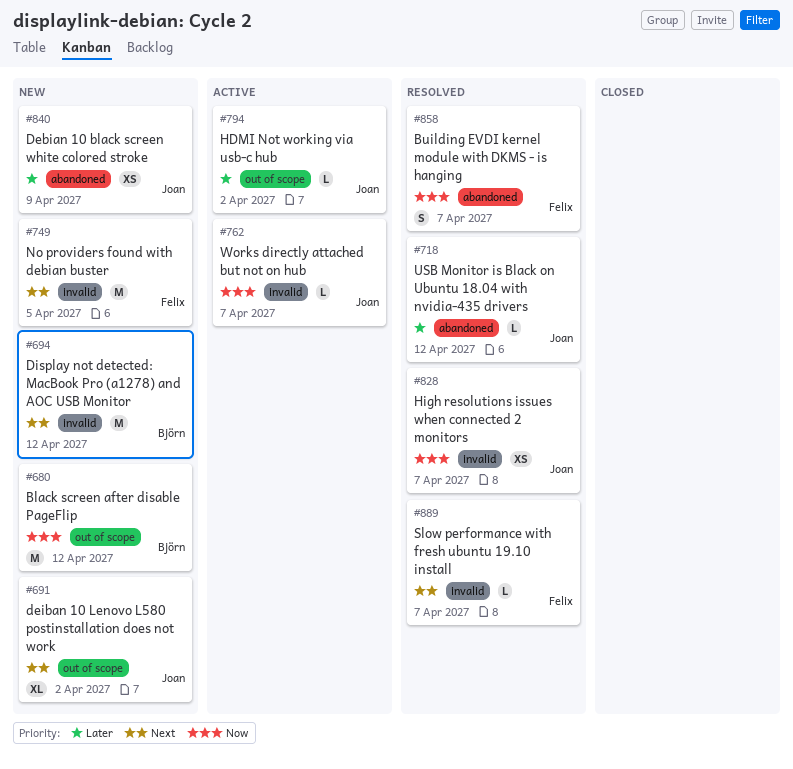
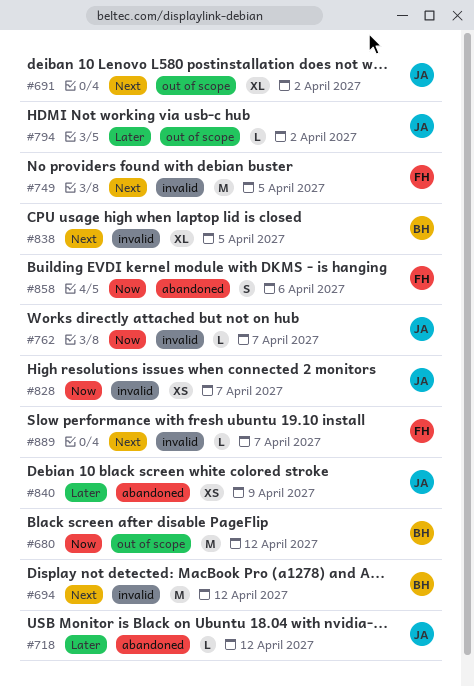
#838: none -> present
#858, due: Apr 7 -> Apr 6

